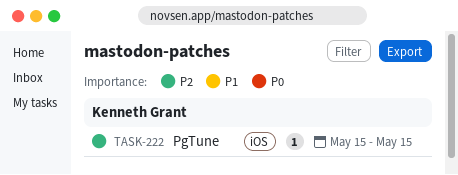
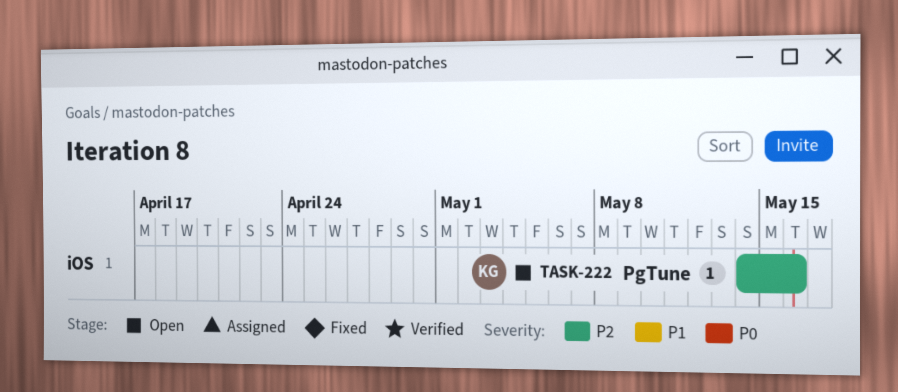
TASK-222, start: May 15 -> May 14
TASK-222, due: May 15 -> May 16

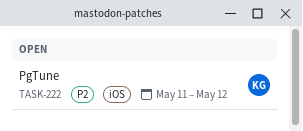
TASK-222, start: May 14 -> May 11
TASK-222, due: May 16 -> May 12

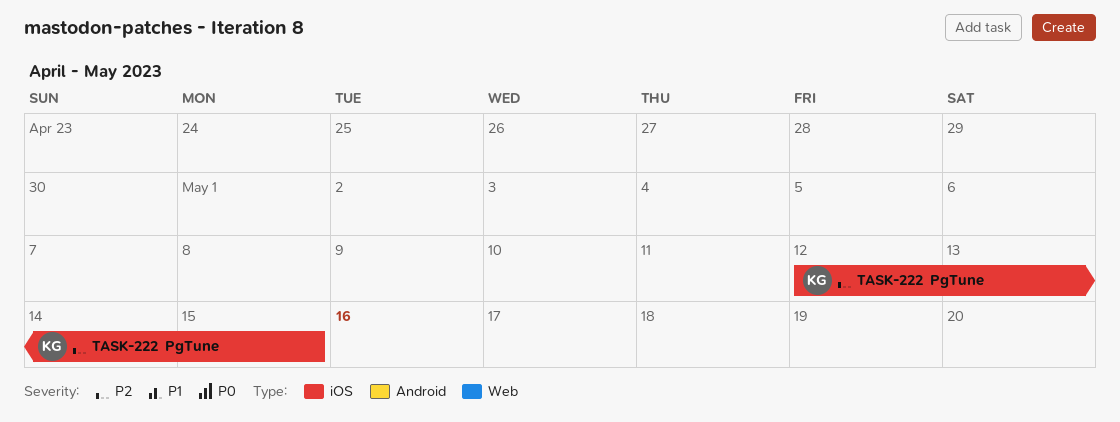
TASK-222, start: May 11 -> May 12
TASK-222, due: May 12 -> May 15

